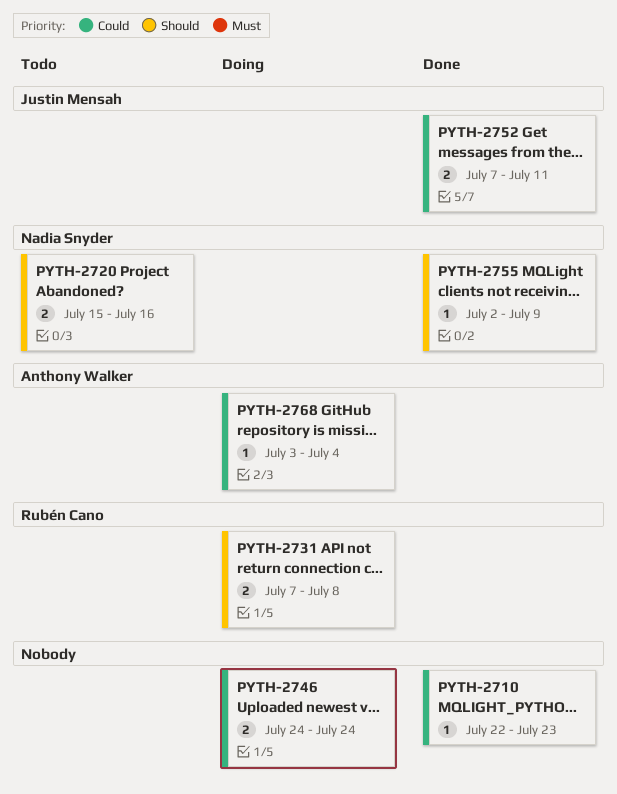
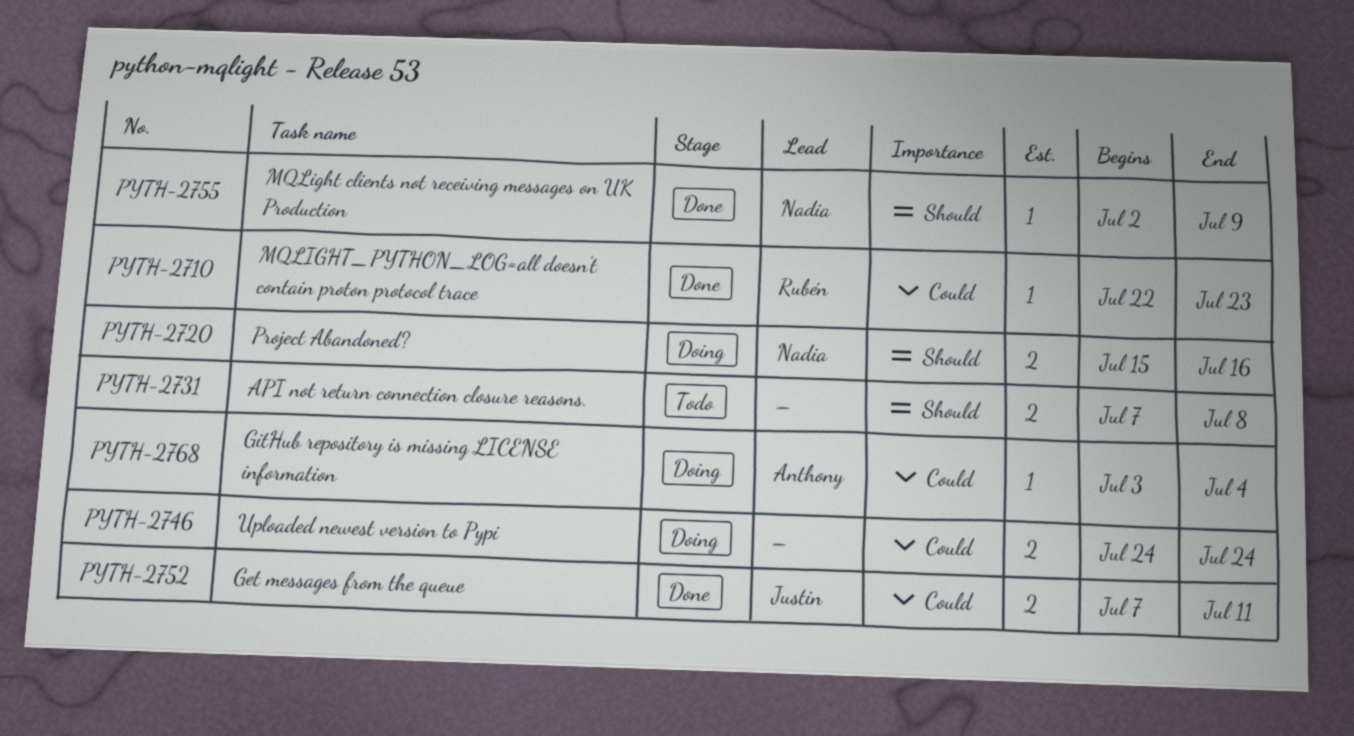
PYTH-2710, owner: none -> Rubén Cano
PYTH-2720, status: Todo -> Doing
PYTH-2731, status: Doing -> Todo
PYTH-2731, owner: Rubén Cano -> none

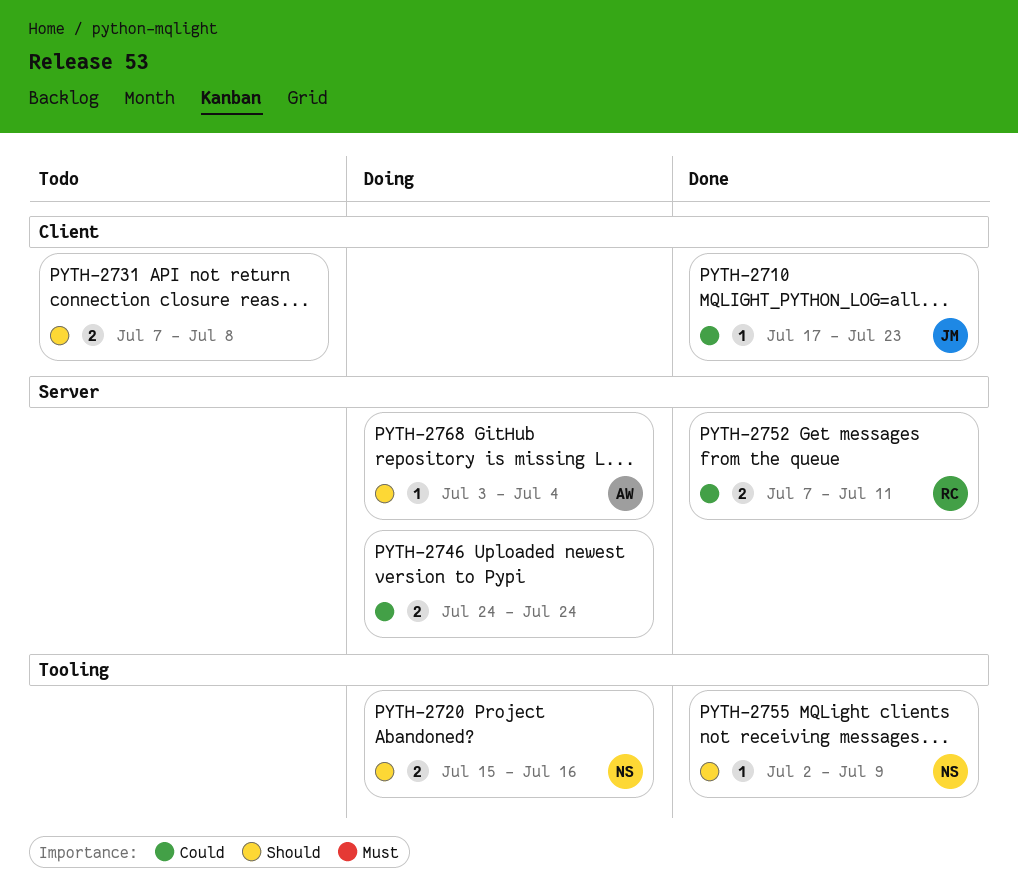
PYTH-2710, owner: Rubén -> Justin
PYTH-2710, start: Jul 22 -> Jul 17
PYTH-2752, owner: Justin -> Rubén
PYTH-2768, priority: Could -> Should

